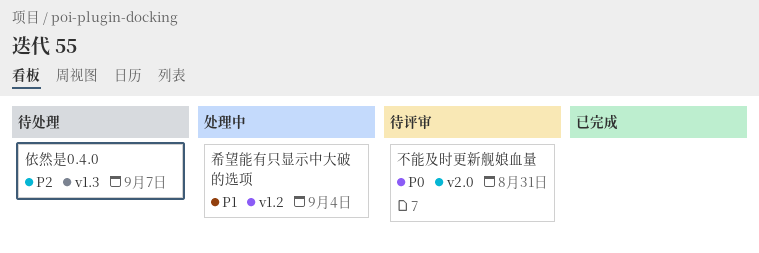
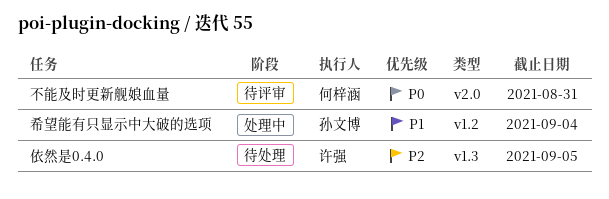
依然是0.4.0, due: Sep 7 -> Sep 5

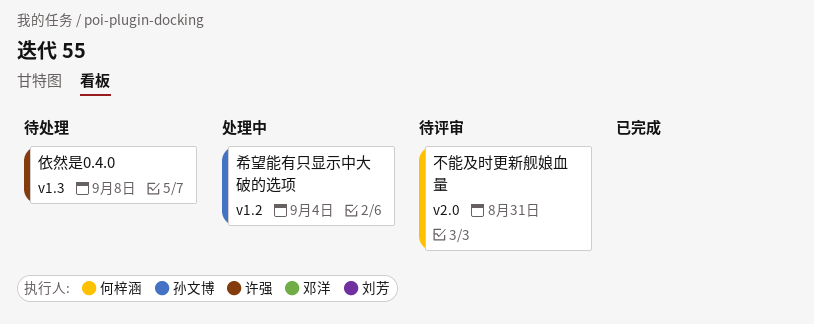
依然是0.4.0, due: Sep 5 -> Sep 8

